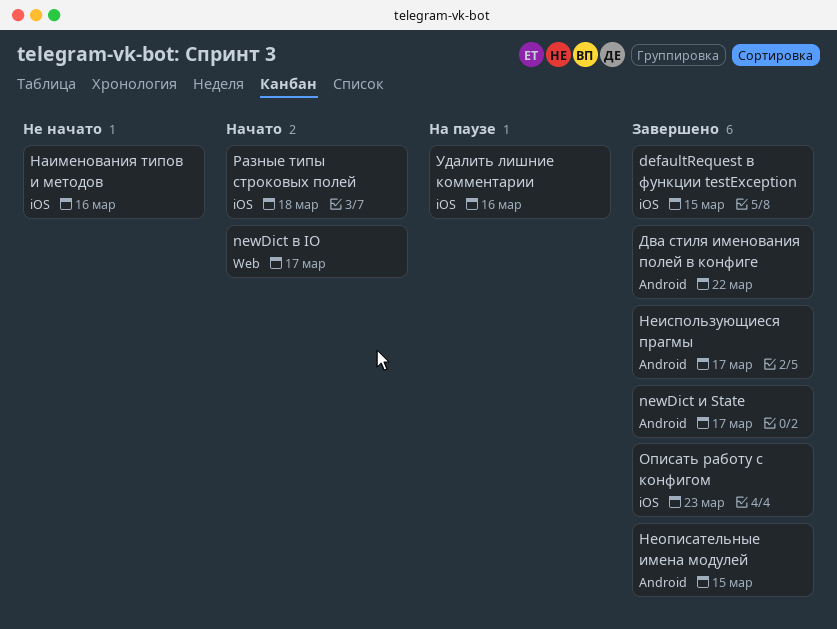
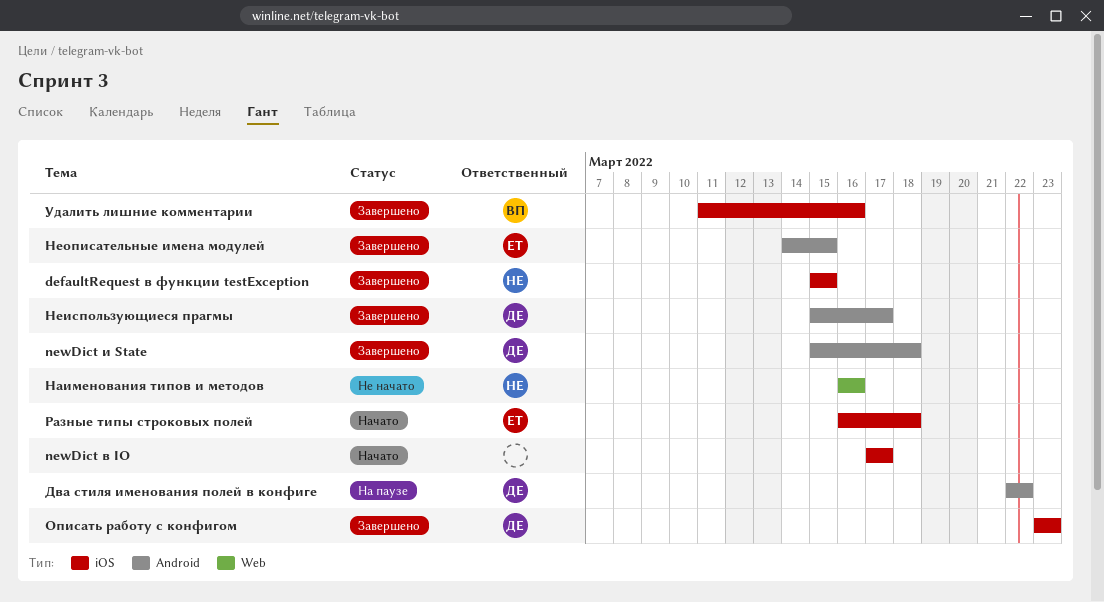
newDict в IO, label: Web -> iOS
newDict и State, due: Mar 17 -> Mar 18
Два стиля именования полей в конфиге, status: Завершено -> На паузе
Наименования типов и методов, label: iOS -> Web
Удалить лишние комментарии, status: На паузе -> Завершено

